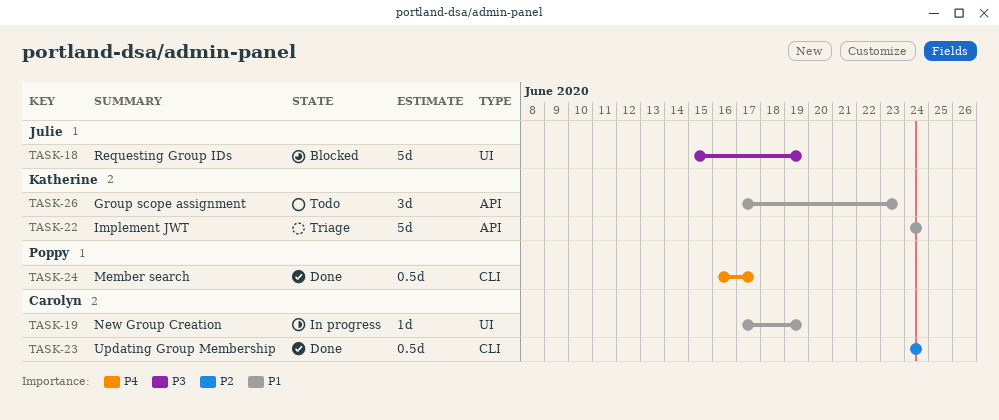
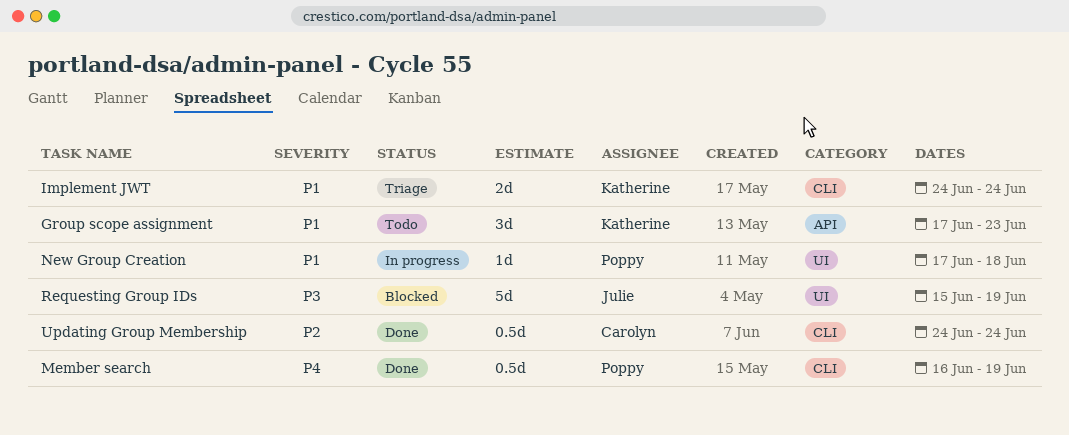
Implement JWT, label: API -> CLI
Implement JWT, estimate: 5d -> 2d
Member search, due: Jun 17 -> Jun 19
New Group Creation, owner: Carolyn -> Poppy
New Group Creation, due: Jun 19 -> Jun 18

